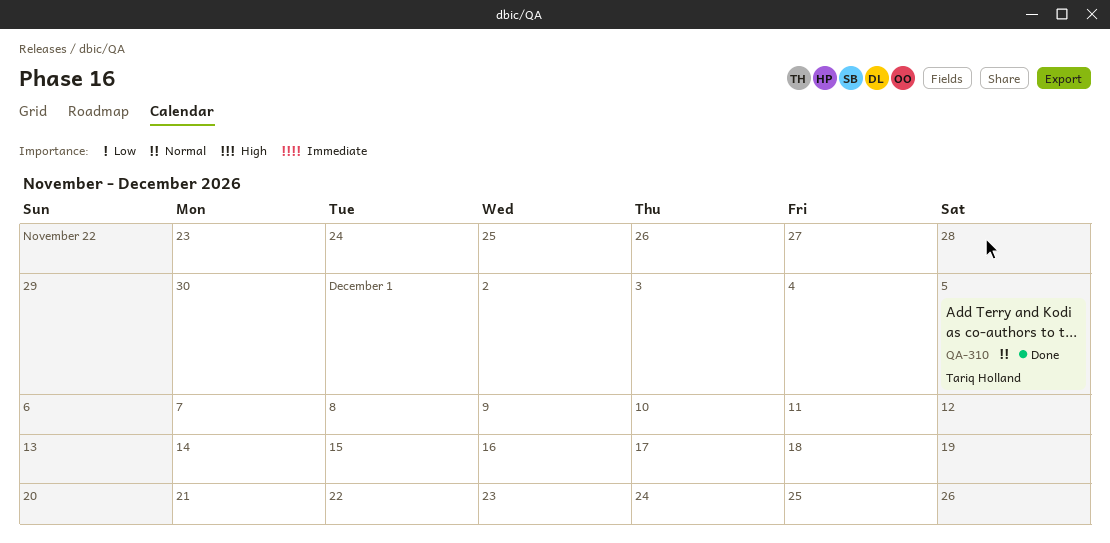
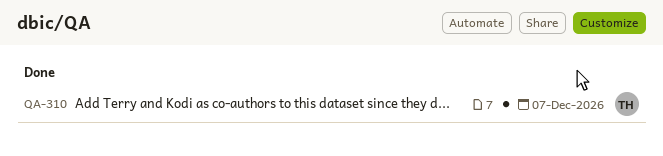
QA-310, due: Dec 5 -> Dec 7

